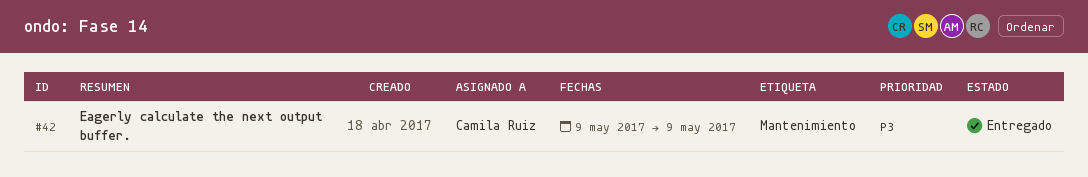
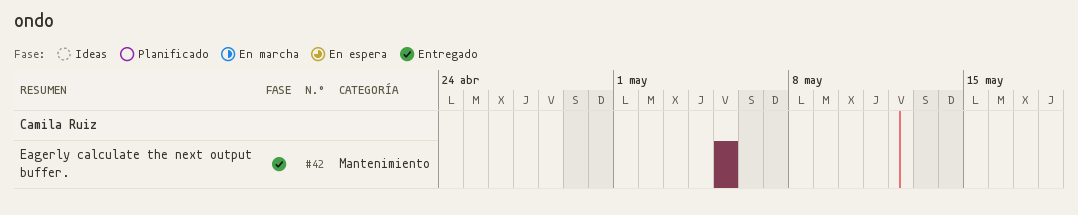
#42, start: May 9 -> May 5
#42, due: May 9 -> May 5

